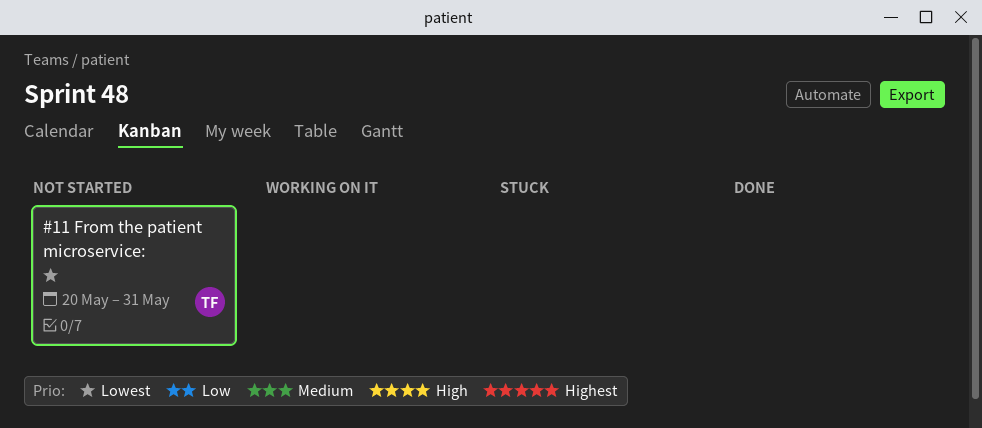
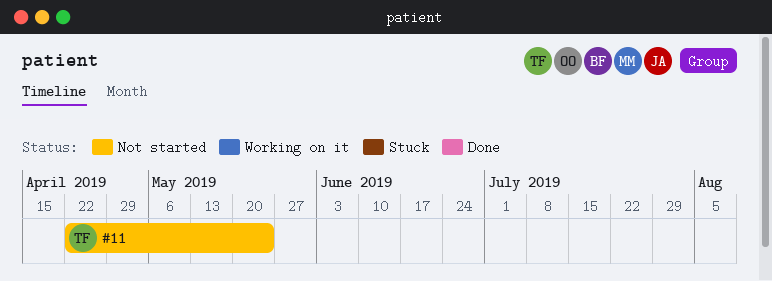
#11, start: May 20 -> Apr 22
#11, due: May 31 -> May 24

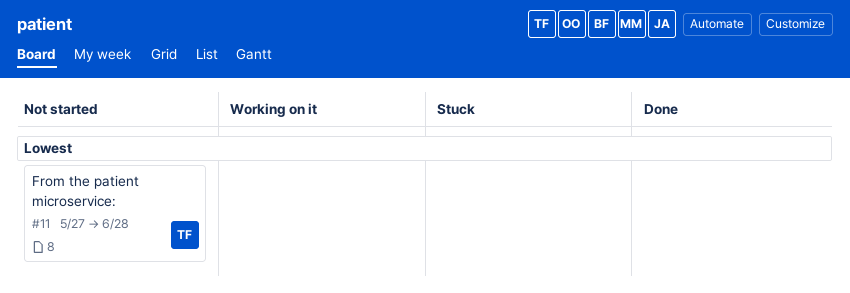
#11, start: Apr 22 -> May 27
#11, due: May 24 -> Jun 28

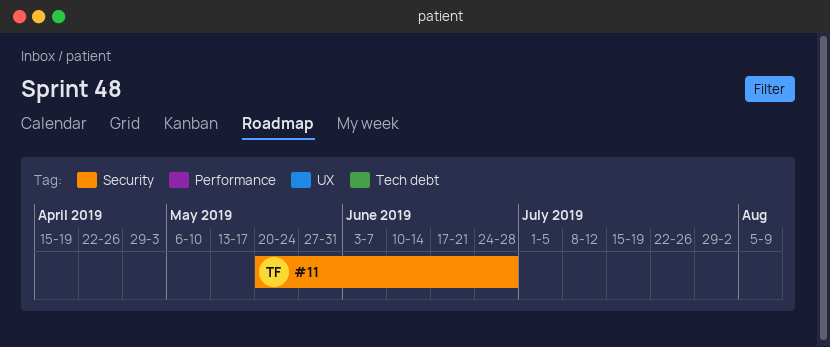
#11, start: May 27 -> May 20

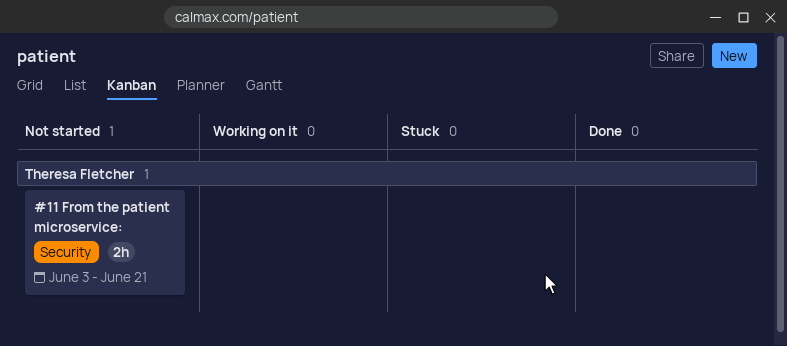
#11, start: May 20 -> Jun 3
#11, due: Jun 28 -> Jun 21

